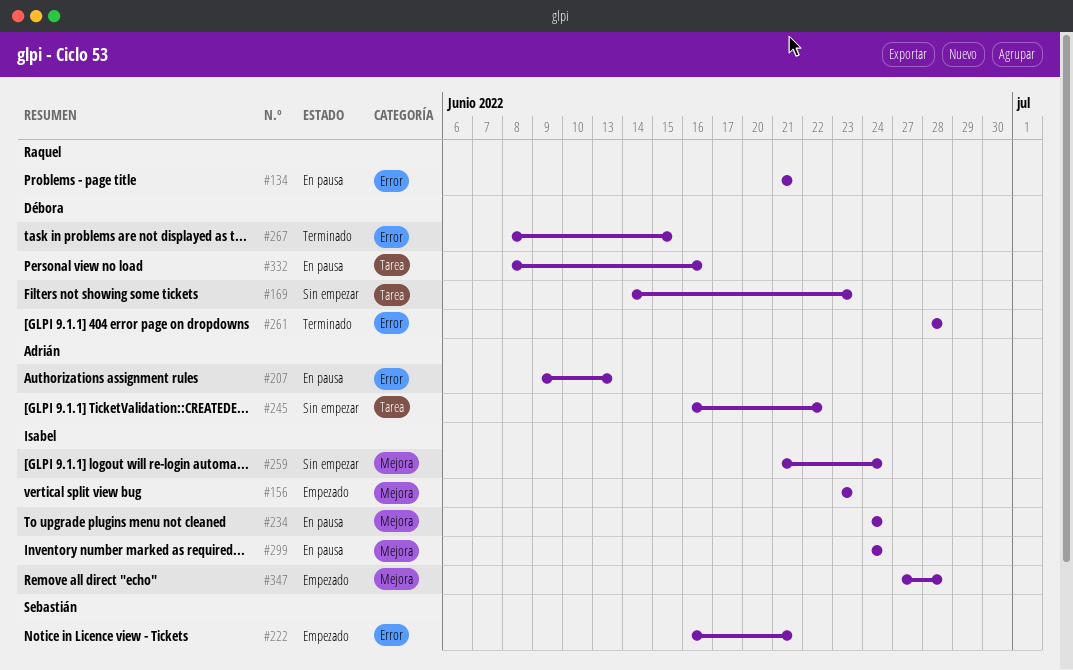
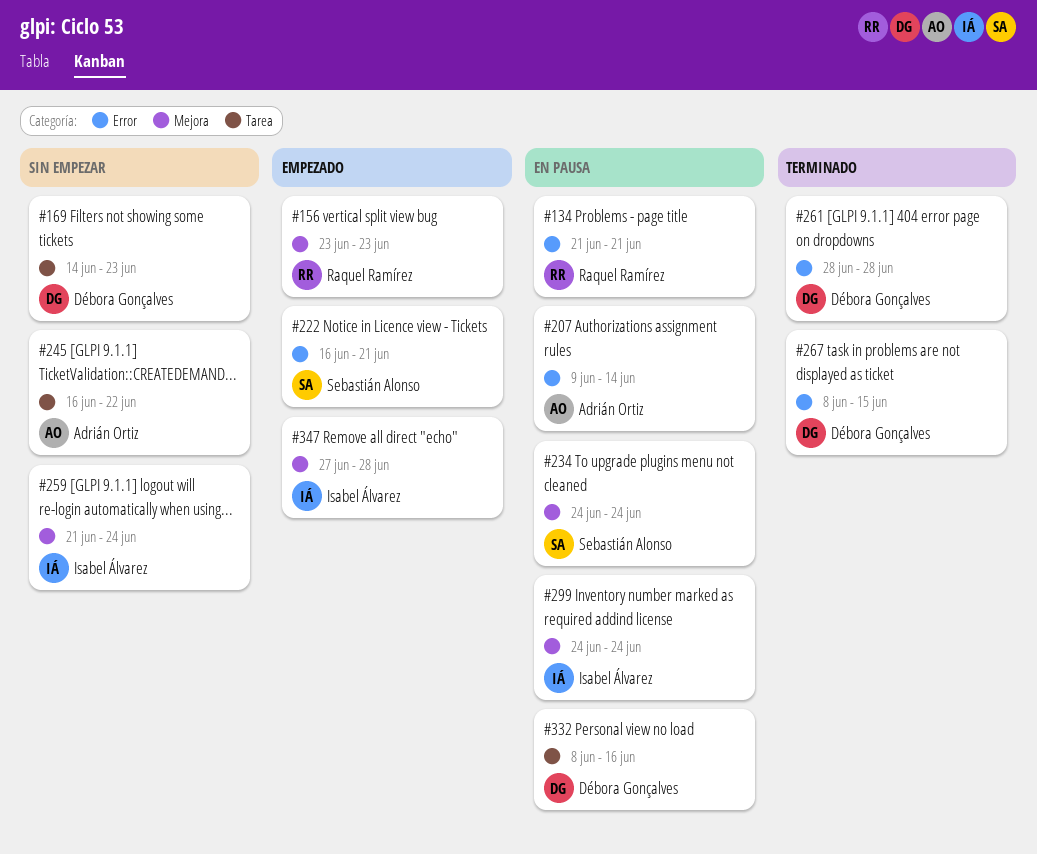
#156, owner: Isabel Álvarez -> Raquel Ramírez
#207, due: Jun 13 -> Jun 14
#234, owner: Isabel Álvarez -> Sebastián Alonso

